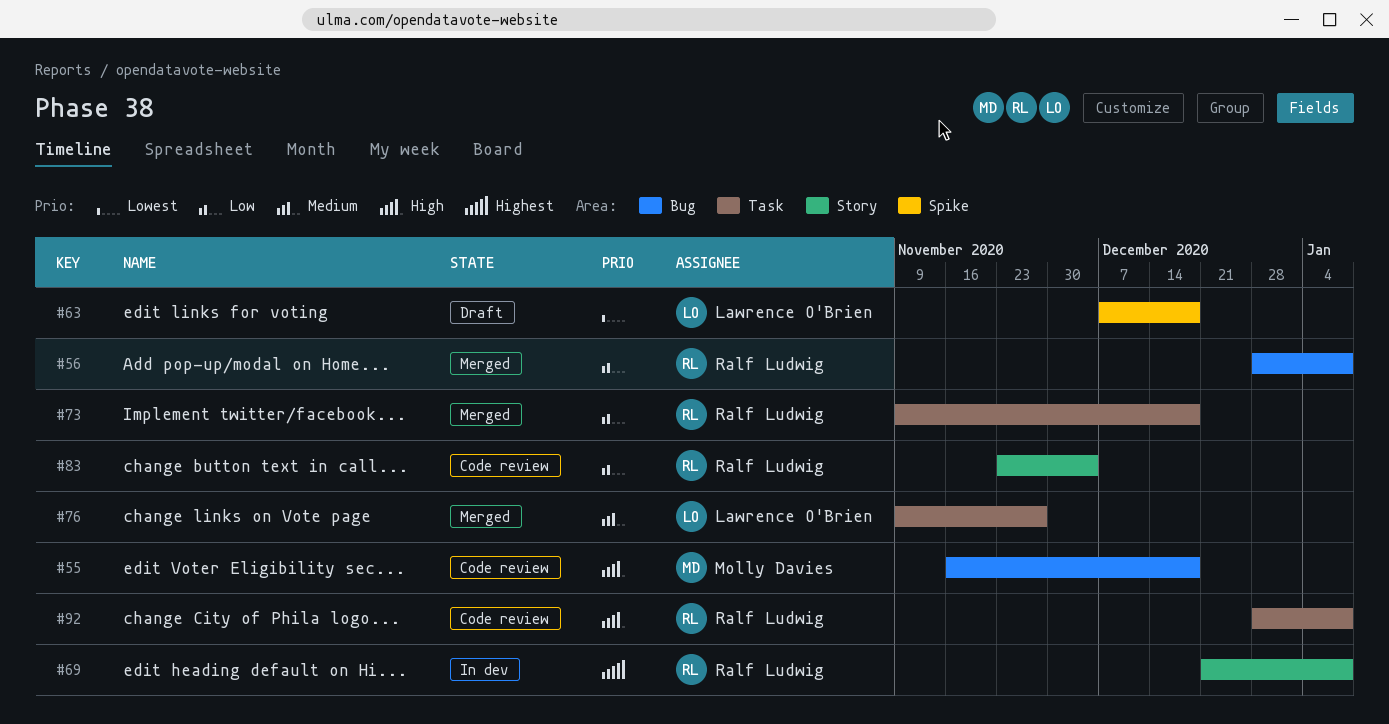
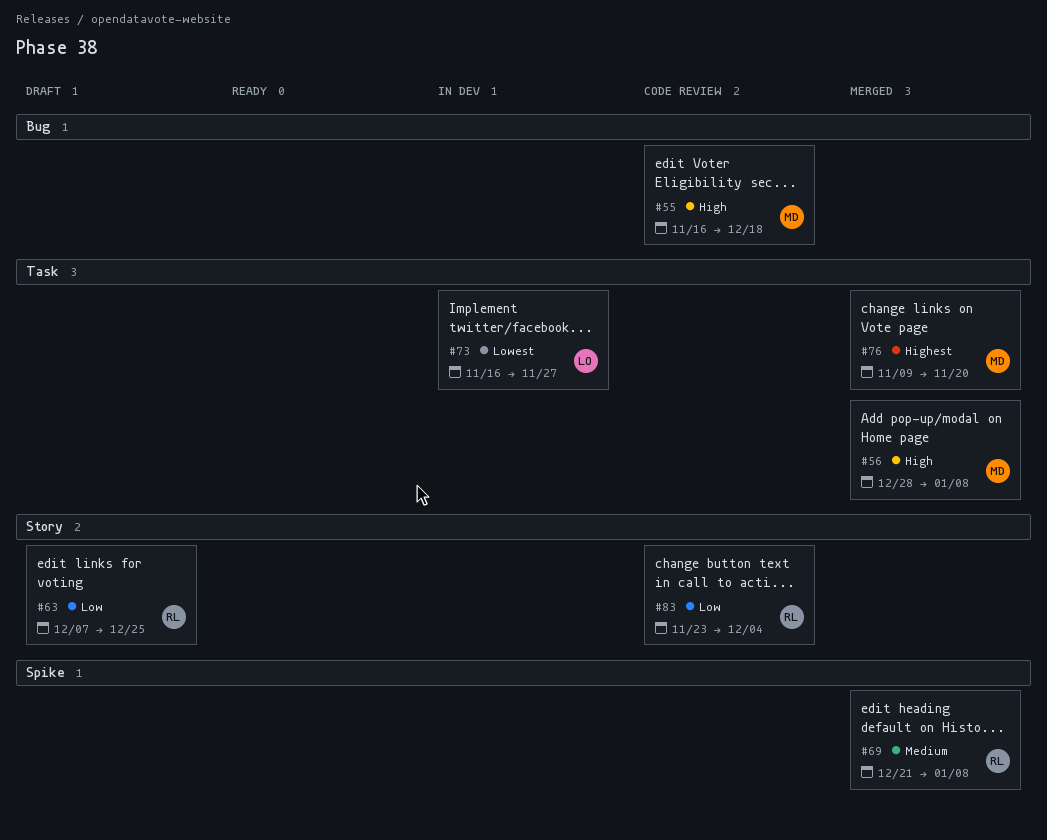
#56, owner: Ralf Ludwig -> Molly Davies
#56, priority: Low -> High
#56, label: Bug -> Task
#63, owner: Lawrence O'Brien -> Ralf Ludwig
#63, priority: Lowest -> Low
#63, label: Spike -> Story
#63, due: Dec 18 -> Dec 25
#69, status: In dev -> Merged
#69, priority: Highest -> Medium
#69, label: Story -> Spike
#73, status: Merged -> In dev
#73, owner: Ralf Ludwig -> Lawrence O'Brien
#73, priority: Low -> Lowest
#73, start: Nov 9 -> Nov 16
#73, due: Dec 18 -> Nov 27
#76, owner: Lawrence O'Brien -> Molly Davies
#76, priority: Medium -> Highest
#76, due: Nov 27 -> Nov 20
#92: present -> none

